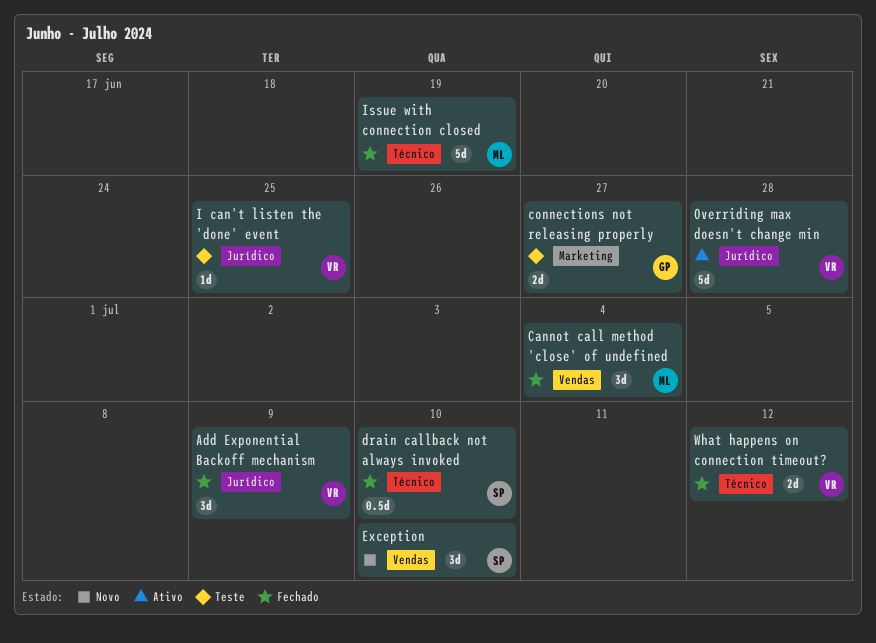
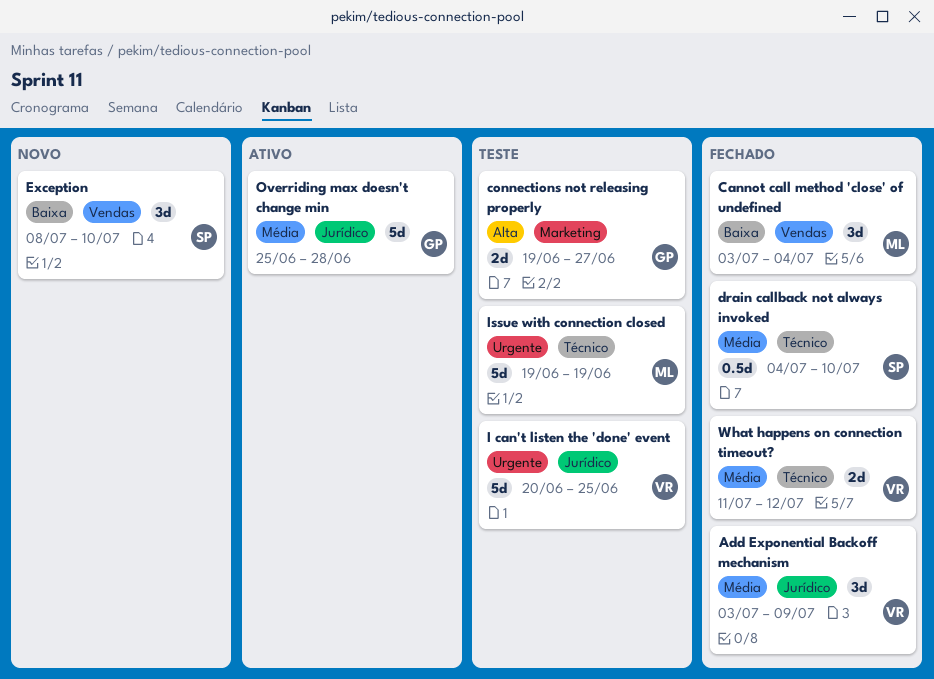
I can't listen the 'done' event, estimate: 1d -> 5d
Issue with connection closed, status: Fechado -> Teste
Overriding max doesn't change min, owner: VR -> GP

